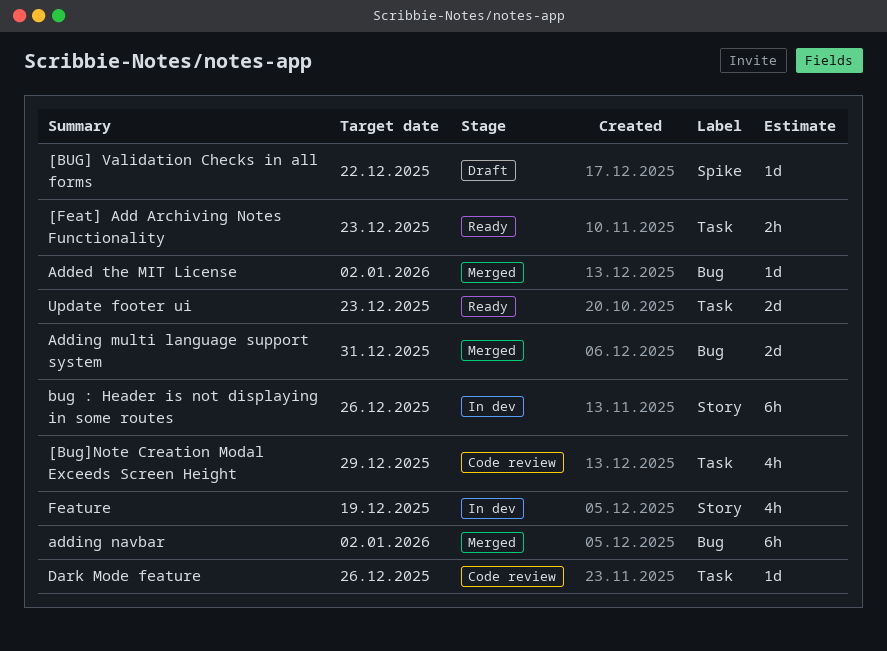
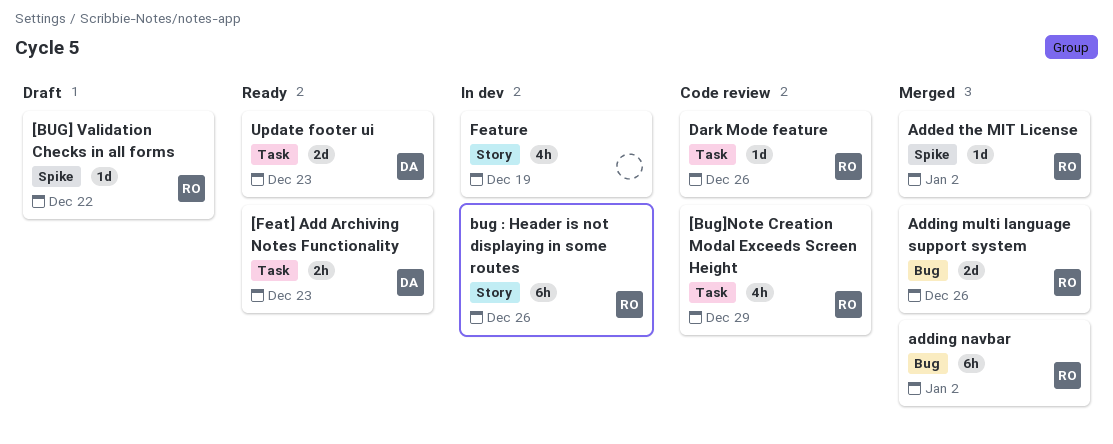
Added the MIT License, label: Bug -> Spike
Adding multi language support system, due: Dec 31 -> Dec 26

